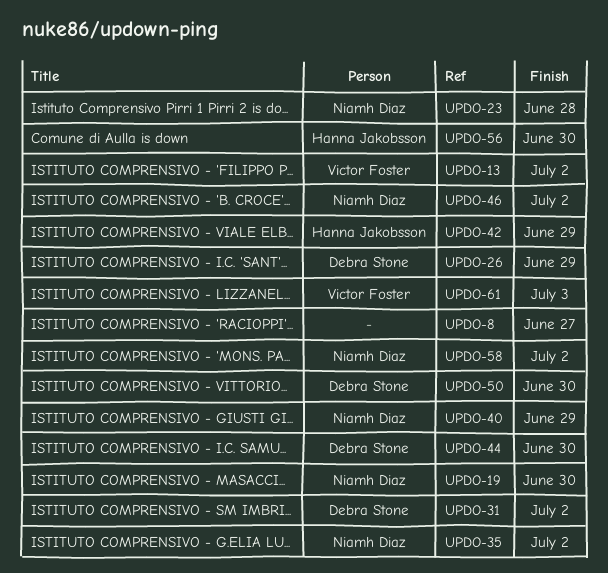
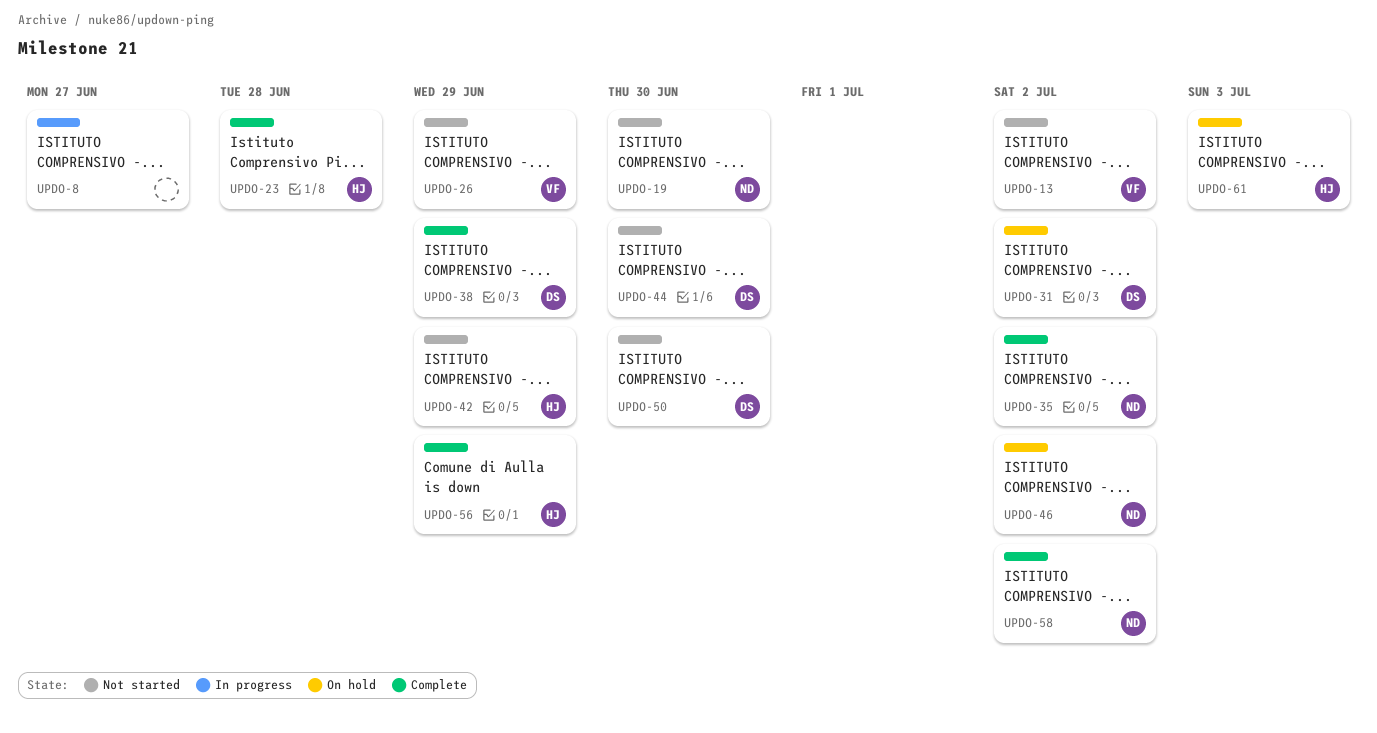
UPDO-23, owner: Niamh Diaz -> Hanna Jakobsson
UPDO-26, owner: Debra Stone -> Victor Foster
UPDO-38: none -> present
UPDO-40: present -> none
UPDO-56, due: Jun 30 -> Jun 29
UPDO-61, owner: Victor Foster -> Hanna Jakobsson

